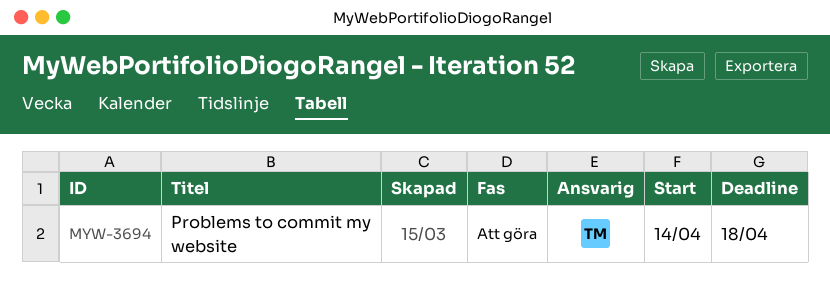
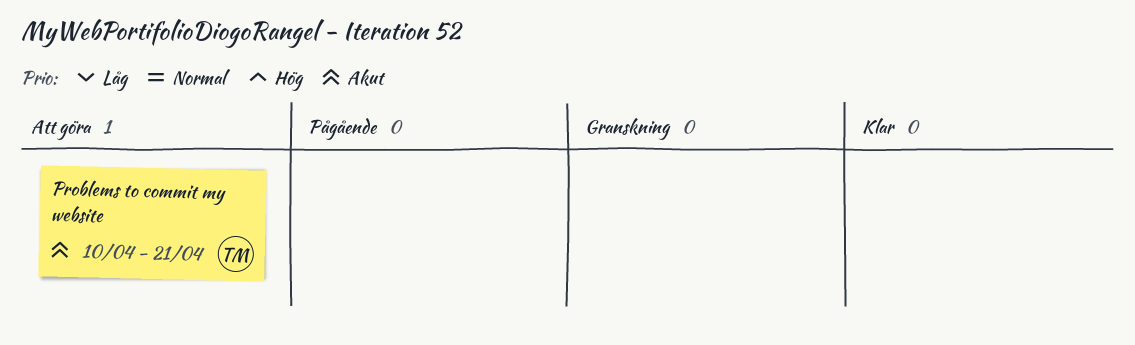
Problems to commit my website, start: Apr 14 -> Apr 10
Problems to commit my website, due: Apr 18 -> Apr 21

